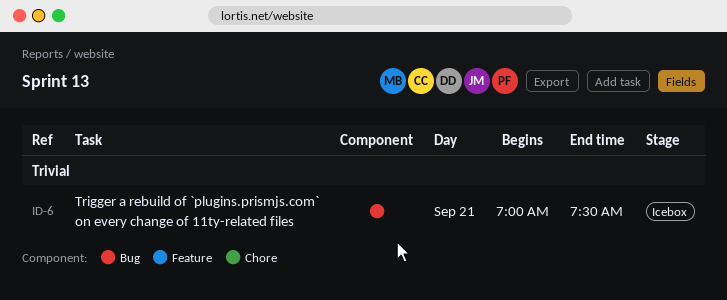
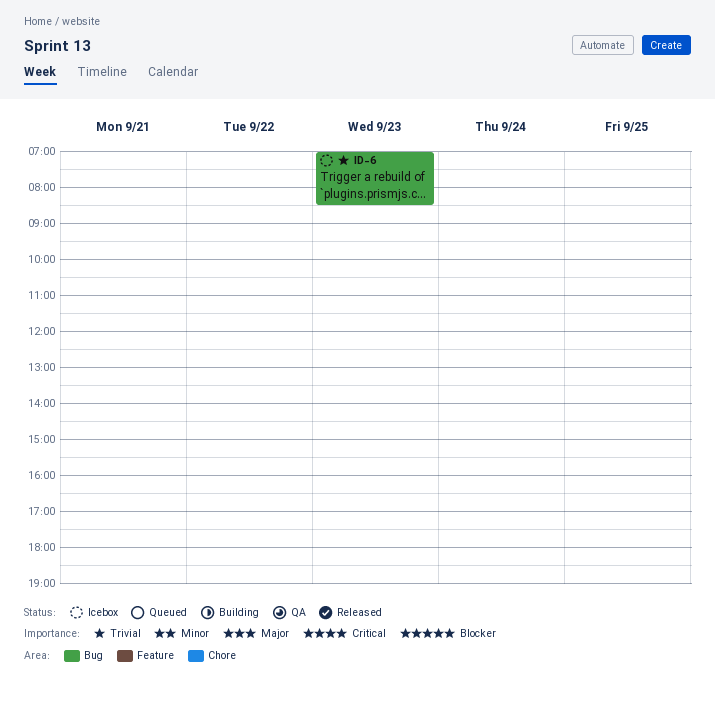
ID-6, day: Sep 21 -> Sep 23
ID-6, ends: 07:30 -> 08:30

